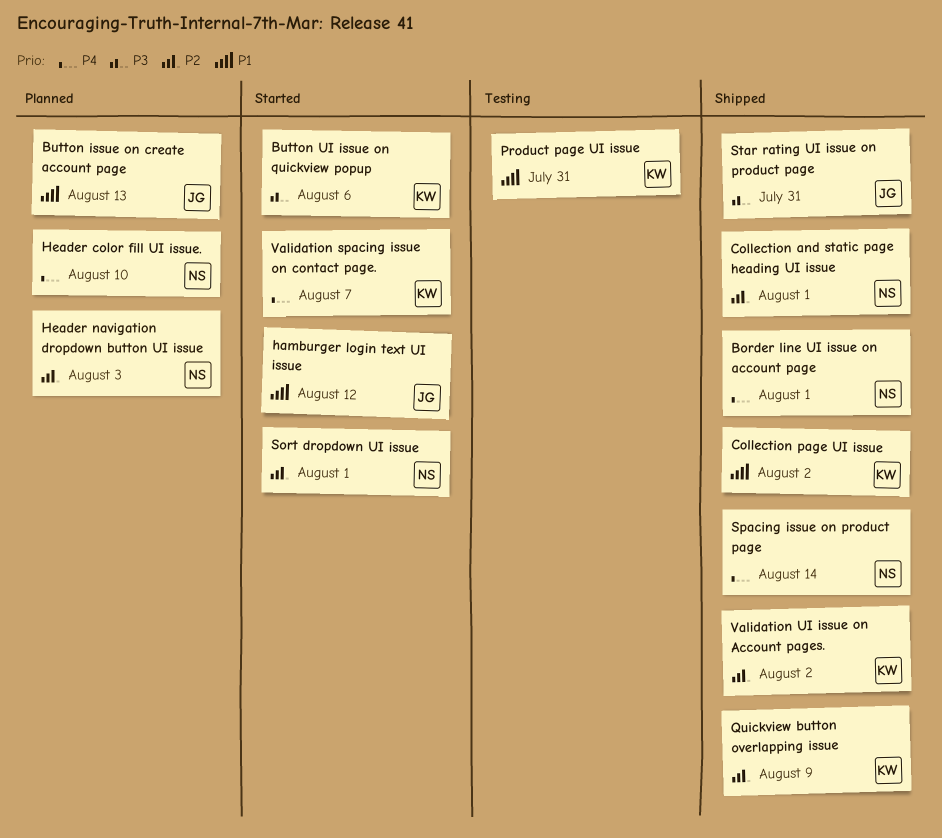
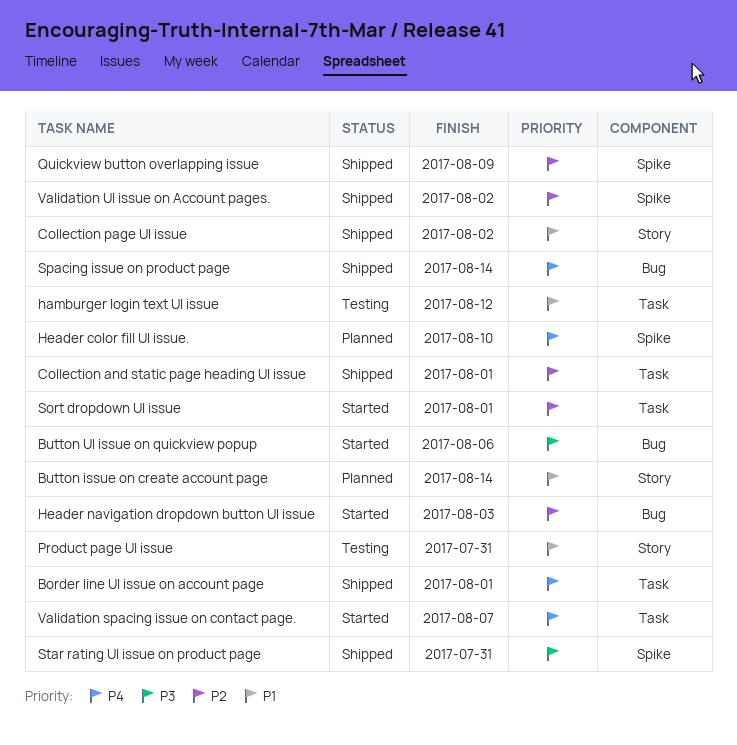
Button issue on create account page, due: Aug 13 -> Aug 14
hamburger login text UI issue, status: Started -> Testing
Header navigation dropdown button UI issue, status: Planned -> Started

